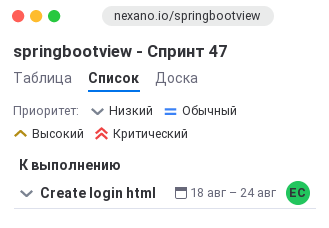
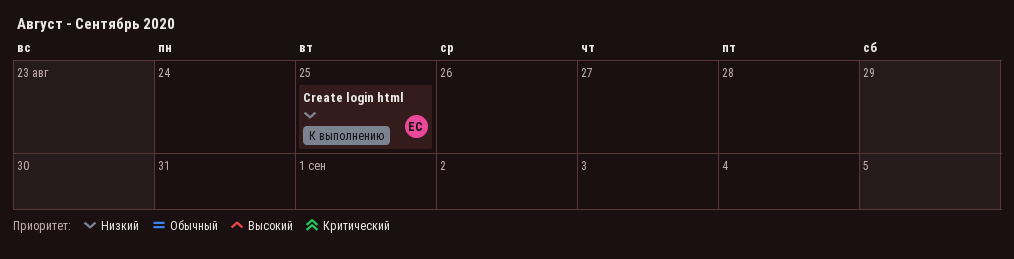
Create login html, due: Aug 24 -> Aug 25

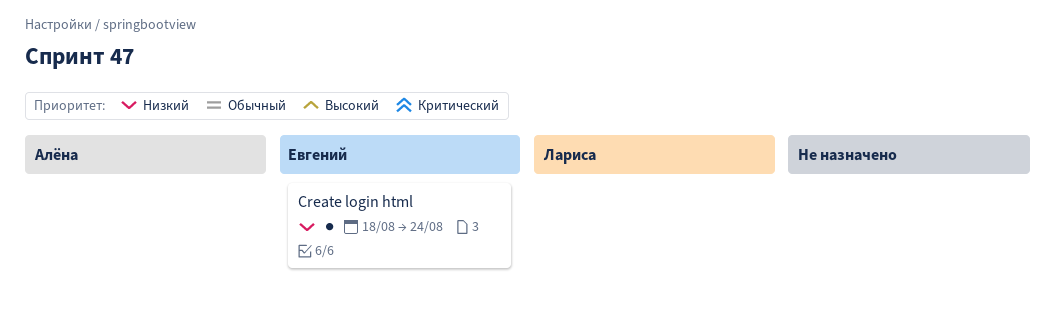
Create login html, due: Aug 25 -> Aug 24

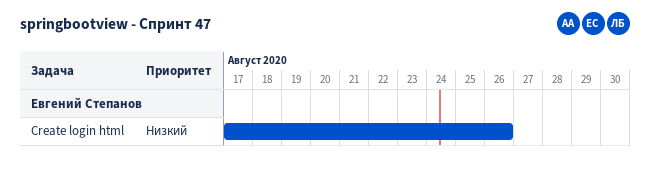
Create login html, start: Aug 18 -> Aug 17
Create login html, due: Aug 24 -> Aug 26

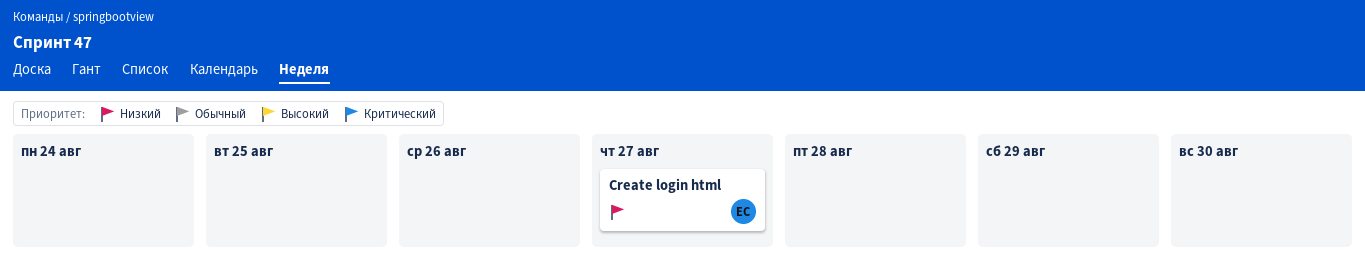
Create login html, due: Aug 26 -> Aug 27

